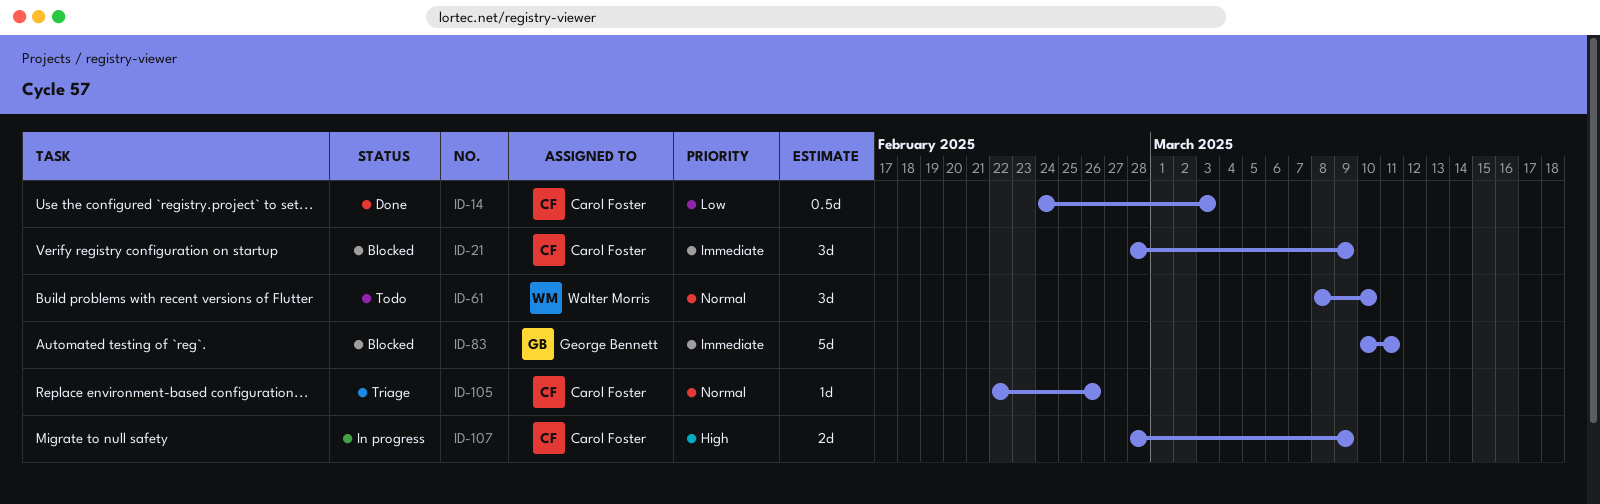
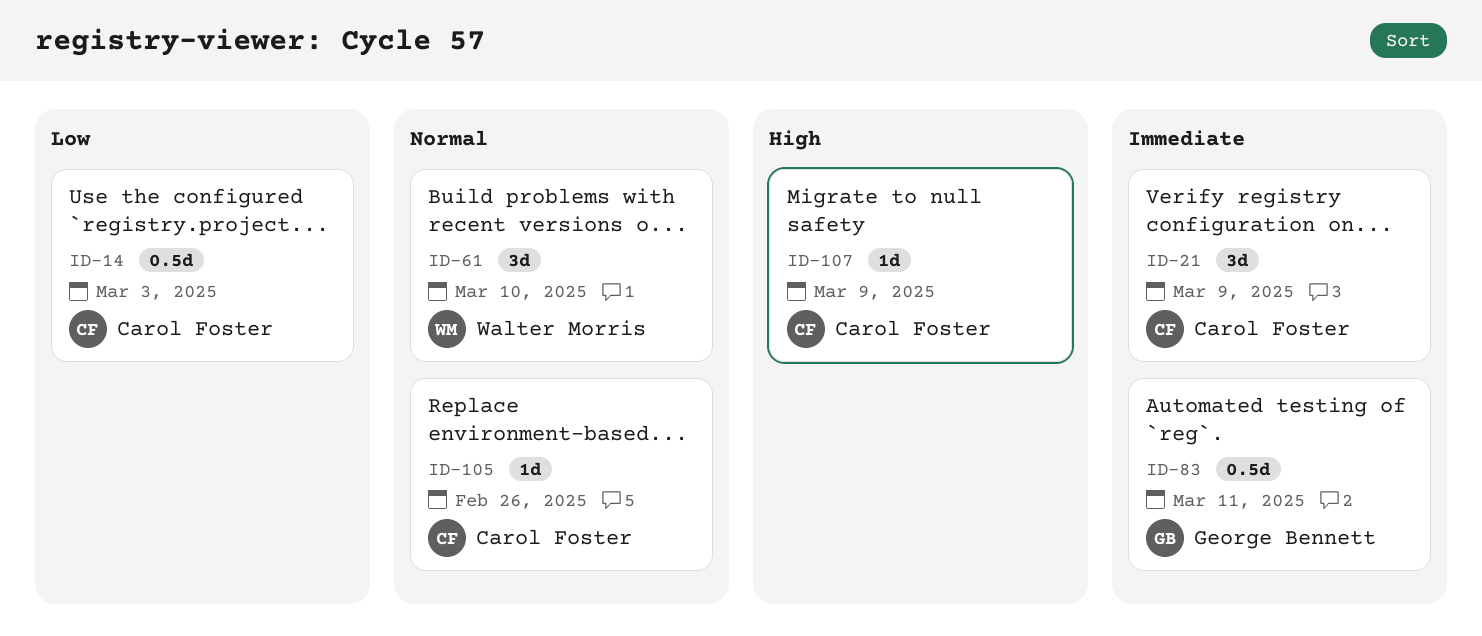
ID-83, estimate: 5d -> 0.5d
ID-107, estimate: 2d -> 1d

